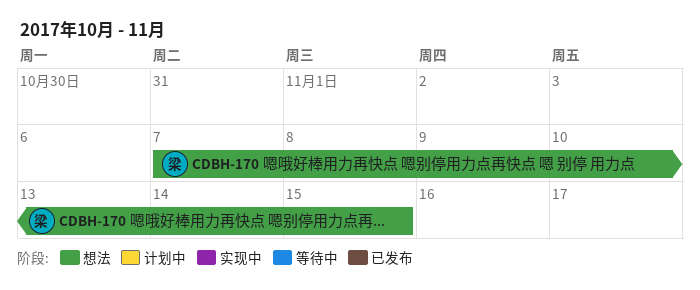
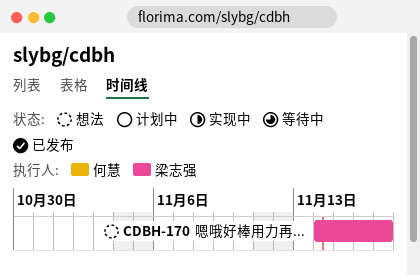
CDBH-170, start: Nov 7 -> Nov 14
CDBH-170, due: Nov 15 -> Nov 17

